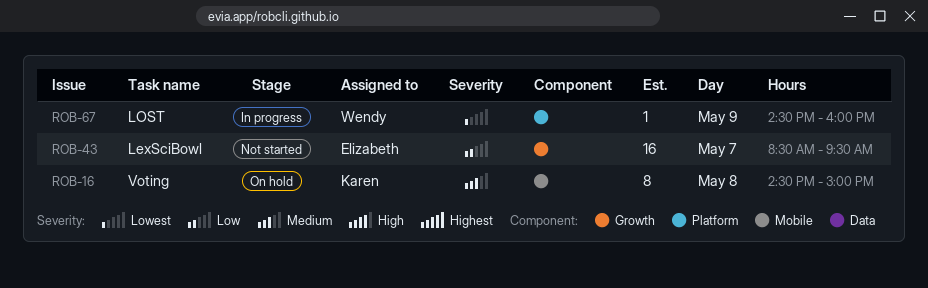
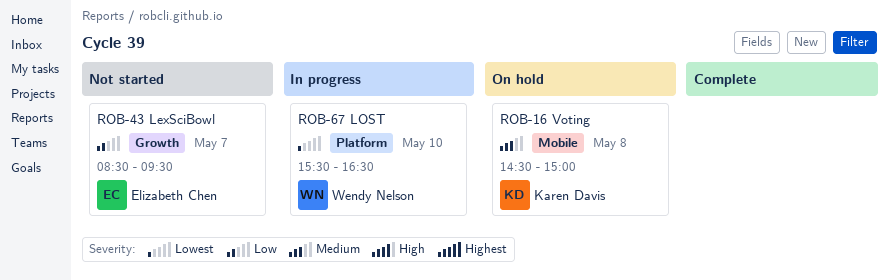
ROB-67, day: May 9 -> May 10
ROB-67, begins: 14:30 -> 15:30
ROB-67, ends: 16:00 -> 16:30

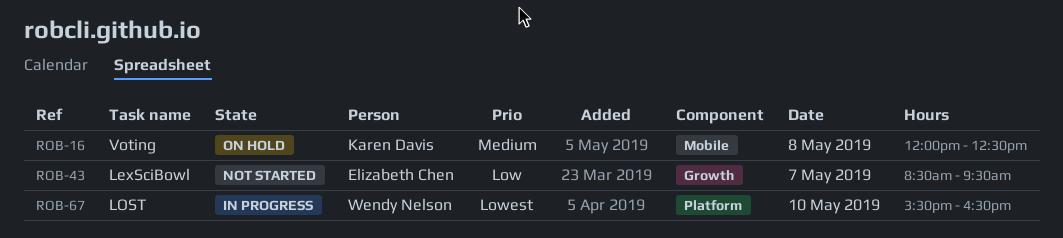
ROB-16, begins: 14:30 -> 12:00
ROB-16, ends: 15:00 -> 12:30

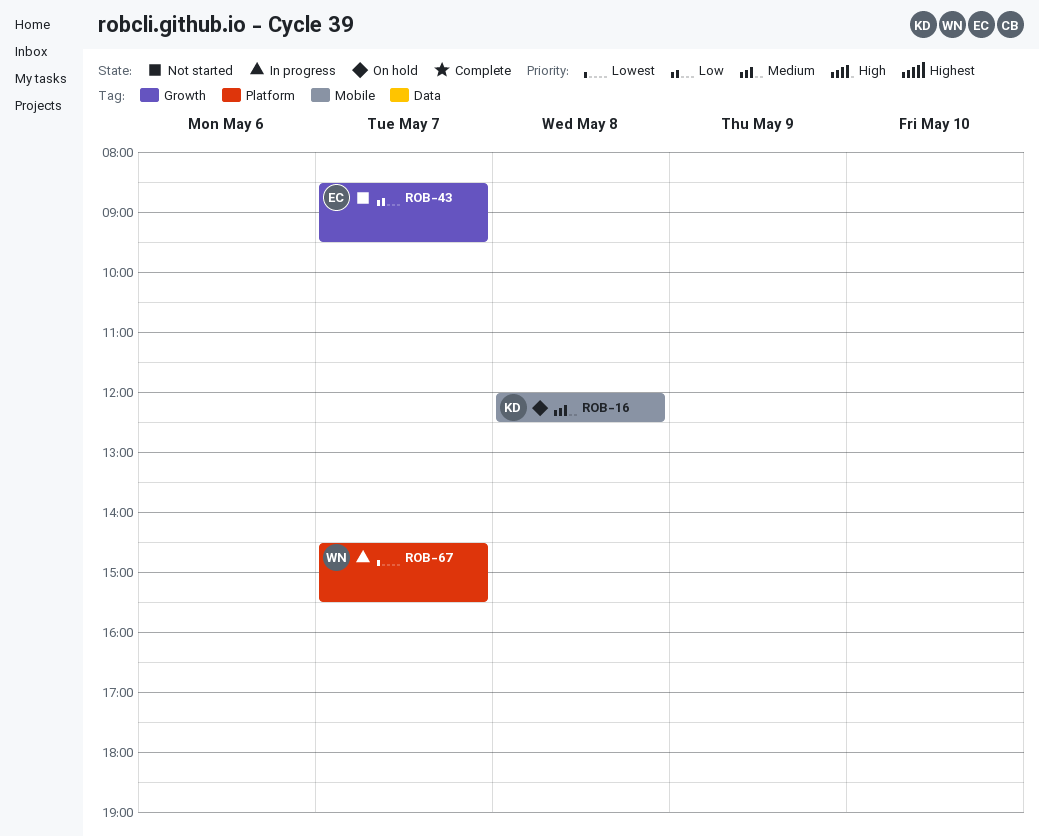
ROB-67, day: May 10 -> May 7
ROB-67, begins: 15:30 -> 14:30
ROB-67, ends: 16:30 -> 15:30

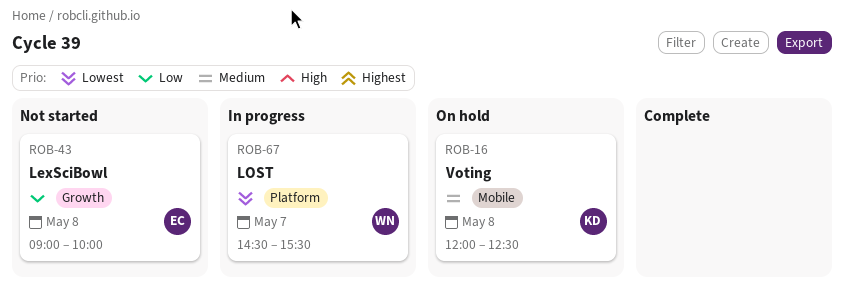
ROB-43, day: May 7 -> May 8
ROB-43, begins: 08:30 -> 09:00
ROB-43, ends: 09:30 -> 10:00

